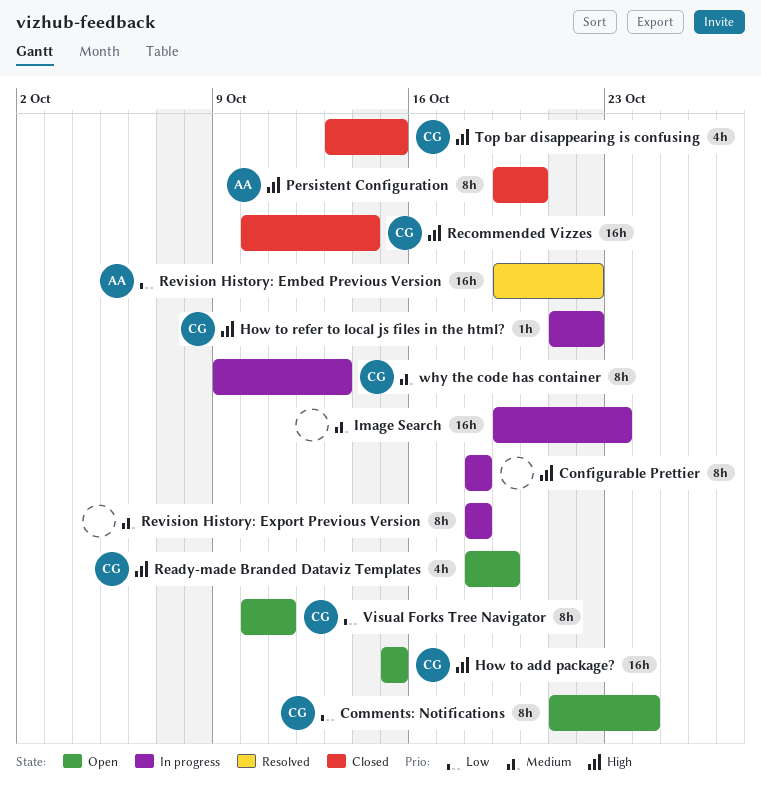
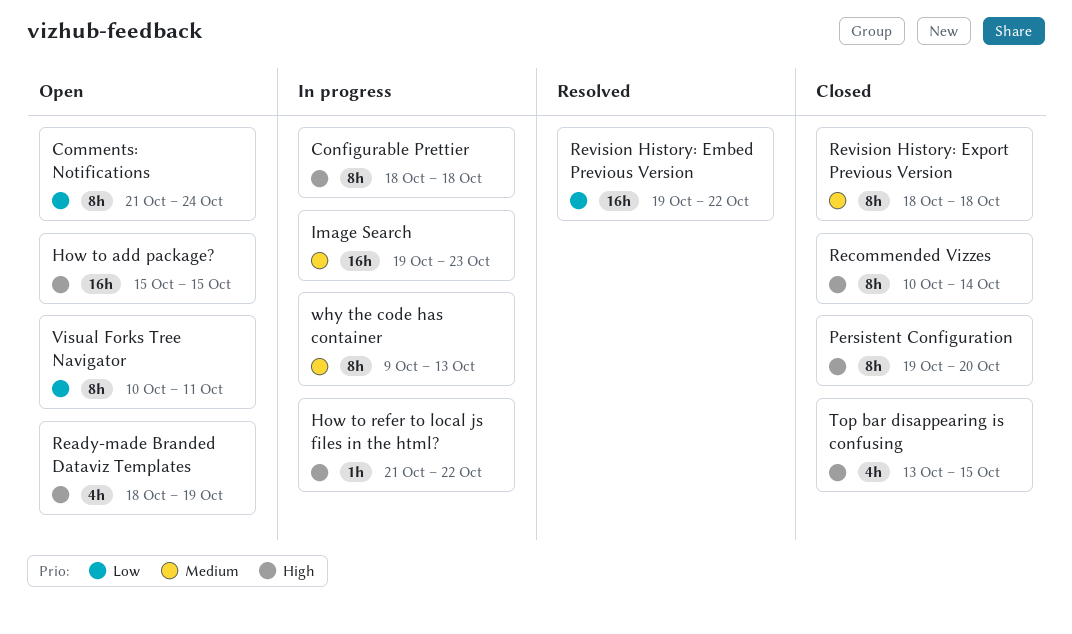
Recommended Vizzes, estimate: 16h -> 8h
Revision History: Export Previous Version, status: In progress -> Closed

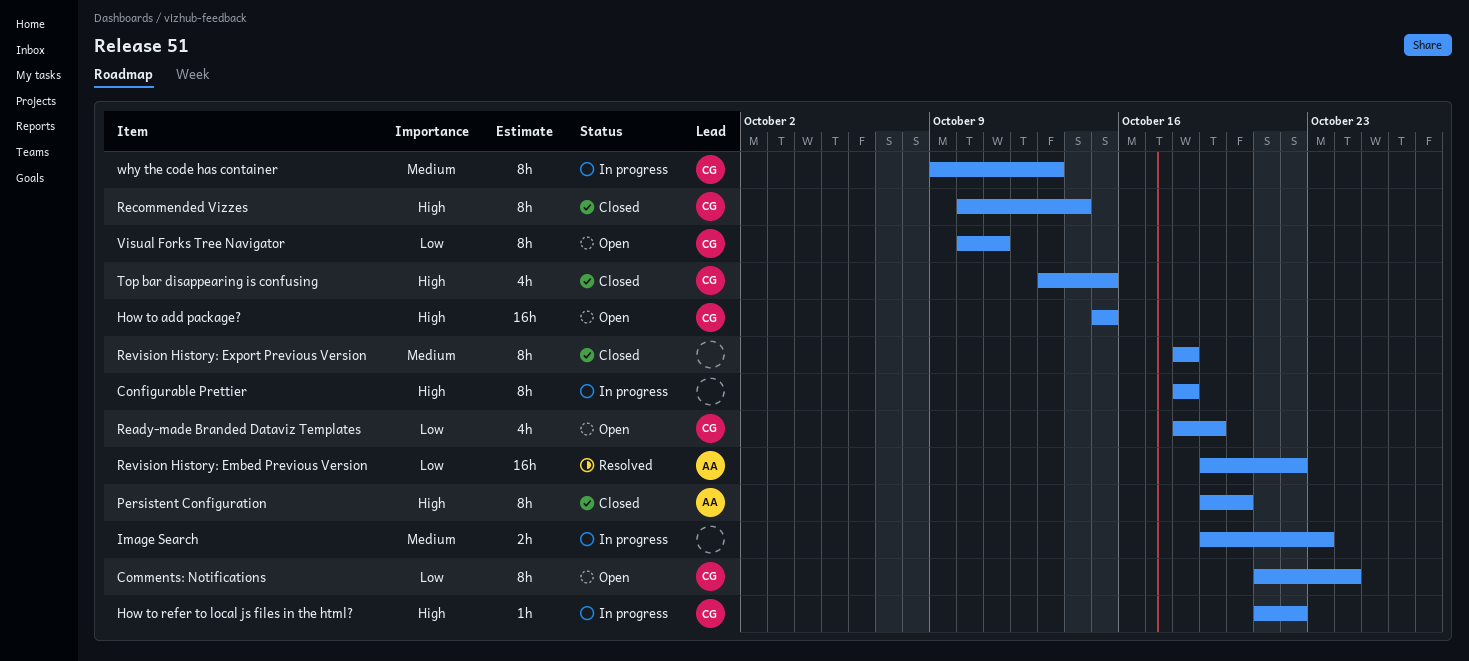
Image Search, estimate: 16h -> 2h
Ready-made Branded Dataviz Templates, priority: High -> Low

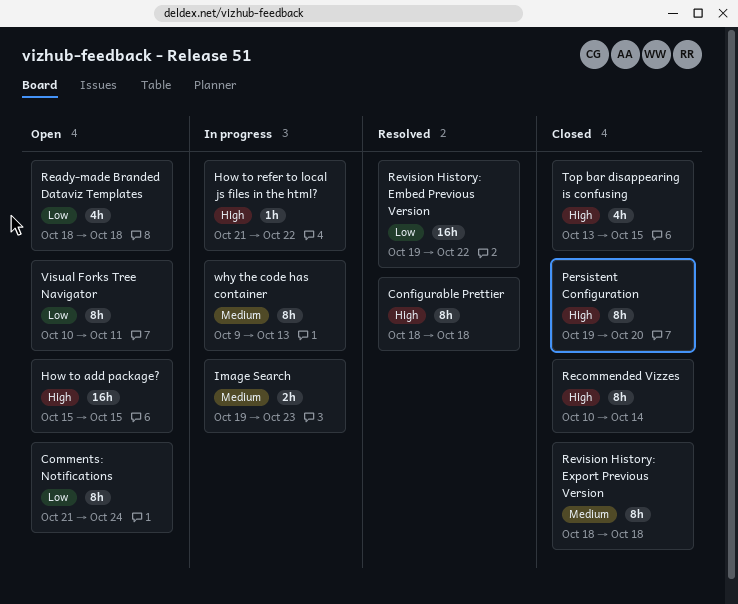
Configurable Prettier, status: In progress -> Resolved
Ready-made Branded Dataviz Templates, due: Oct 19 -> Oct 18

